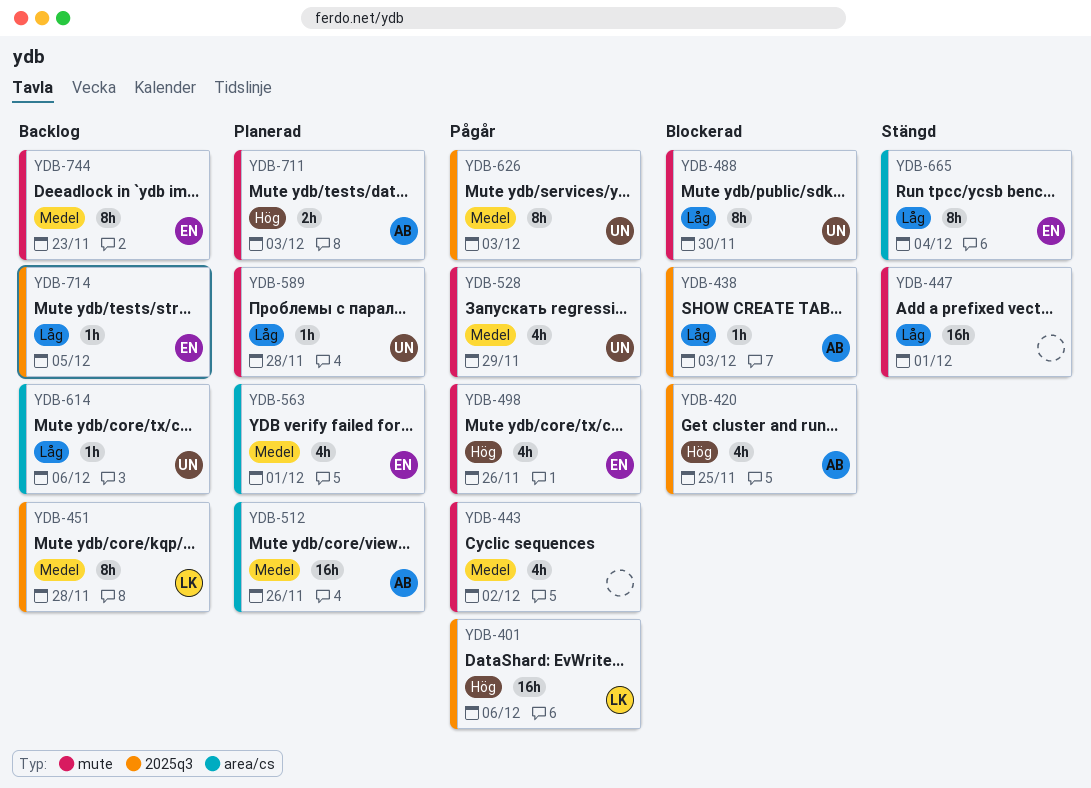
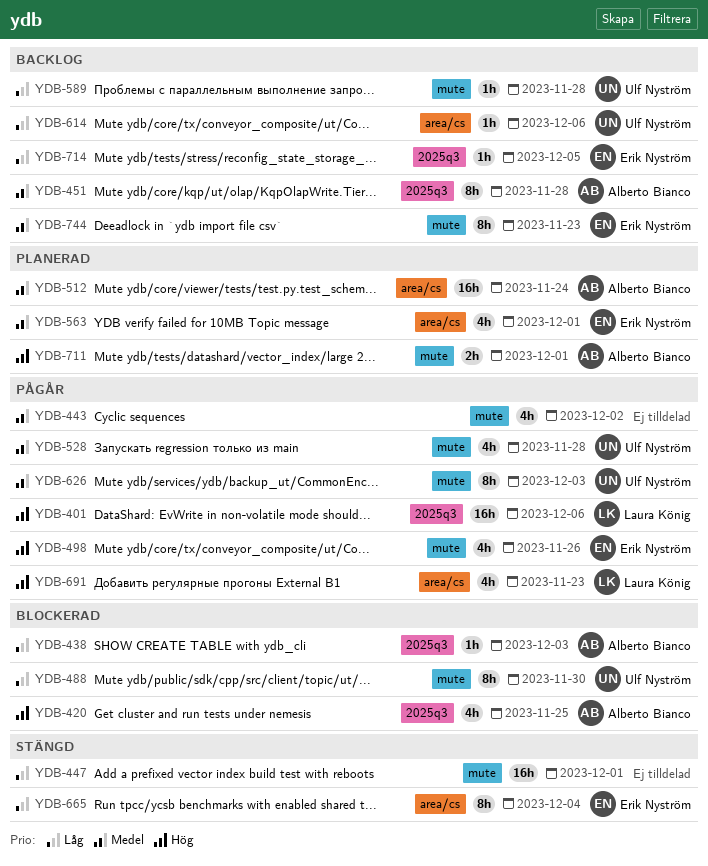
YDB-451, owner: Laura König -> Alberto Bianco
YDB-512, due: Nov 26 -> Nov 24
YDB-528, due: Nov 29 -> Nov 28
YDB-589, status: Planerad -> Backlog
YDB-626, label: 2025q3 -> mute
YDB-691: none -> present
YDB-711, due: Dec 3 -> Dec 1

